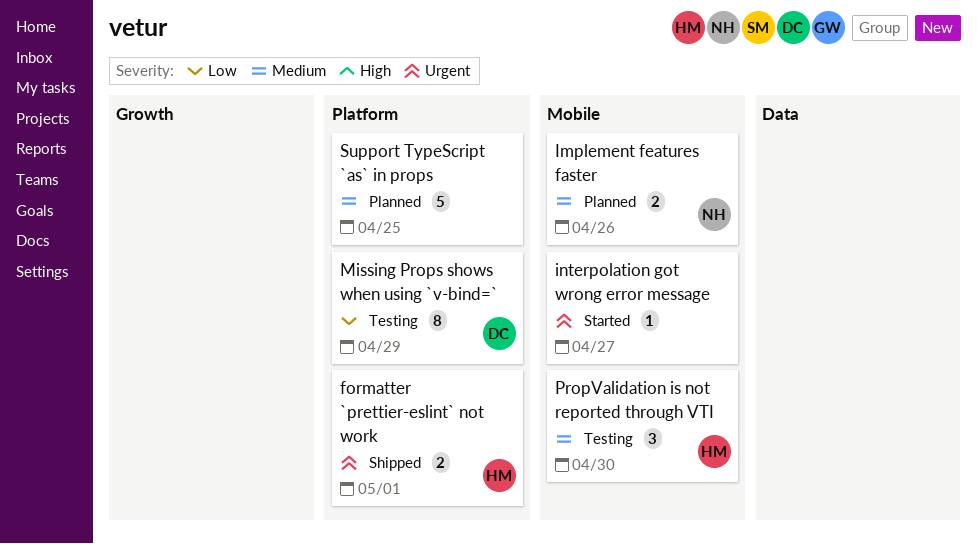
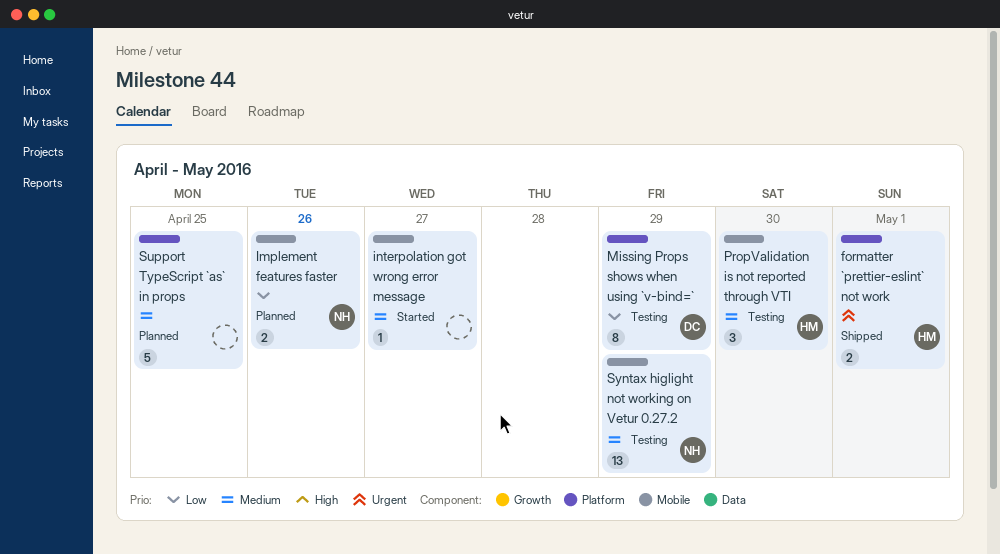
Implement features faster, priority: Medium -> Low
interpolation got wrong error message, priority: Urgent -> Medium
Syntax higlight not working on Vetur 0.27.2: none -> present

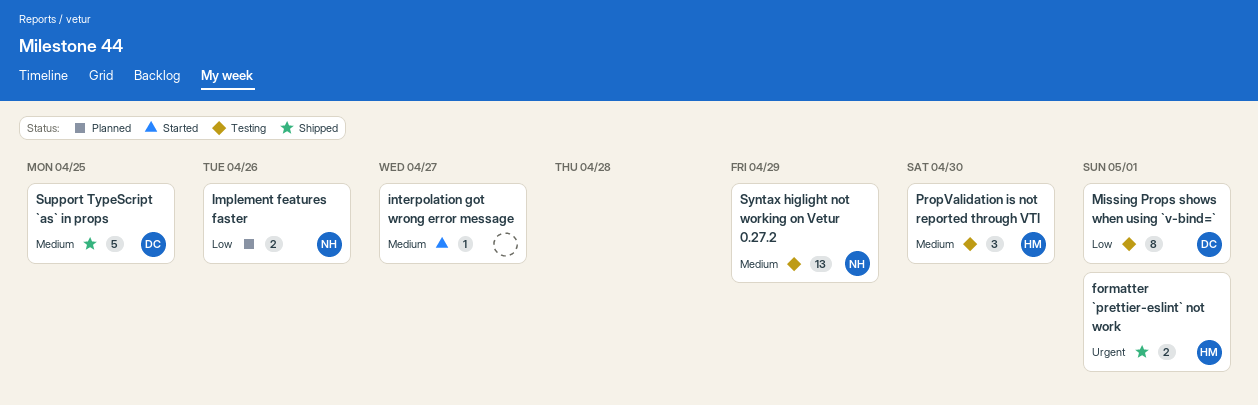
Missing Props shows when using `v-bind=`, due: Apr 29 -> May 1
Support TypeScript `as` in props, status: Planned -> Shipped
Support TypeScript `as` in props, owner: none -> DC

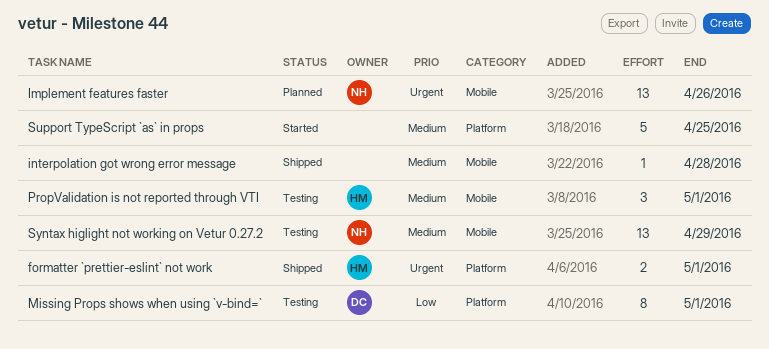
Implement features faster, priority: Low -> Urgent
Implement features faster, estimate: 2 -> 13
interpolation got wrong error message, status: Started -> Shipped
interpolation got wrong error message, due: Apr 27 -> Apr 28
PropValidation is not reported through VTI, due: Apr 30 -> May 1
Support TypeScript `as` in props, status: Shipped -> Started
Support TypeScript `as` in props, owner: DC -> none

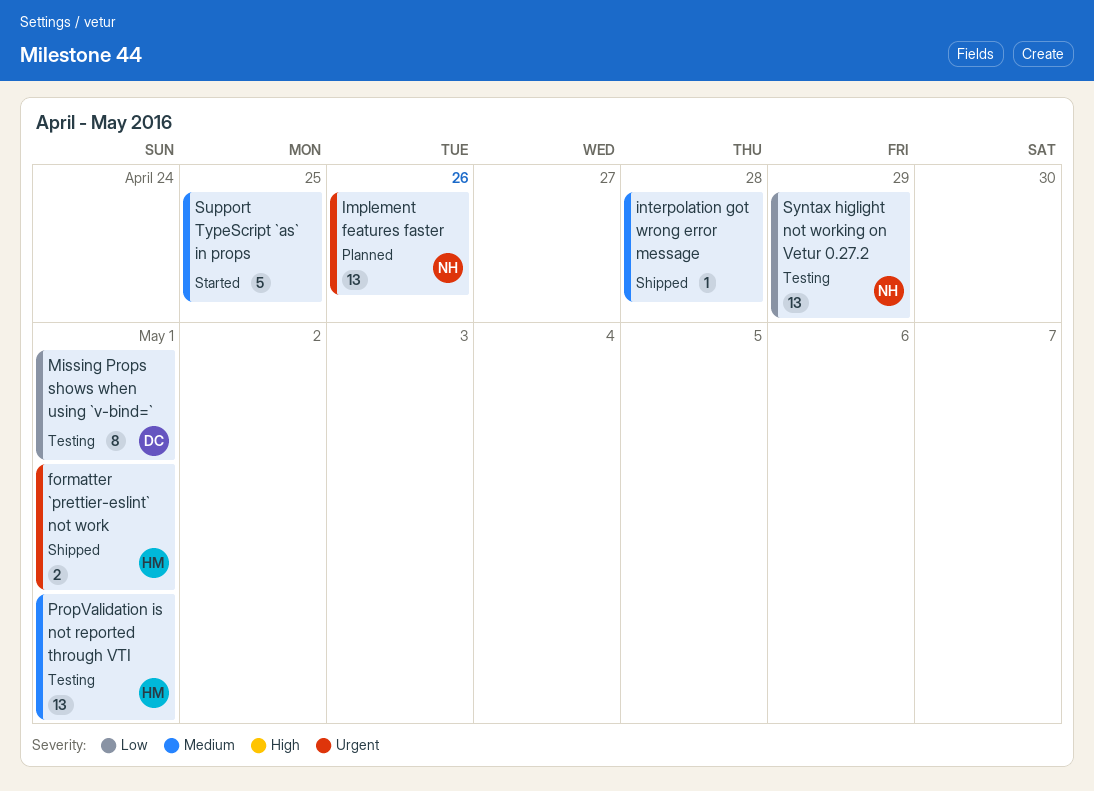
PropValidation is not reported through VTI, estimate: 3 -> 13
Syntax higlight not working on Vetur 0.27.2, priority: Medium -> Low

